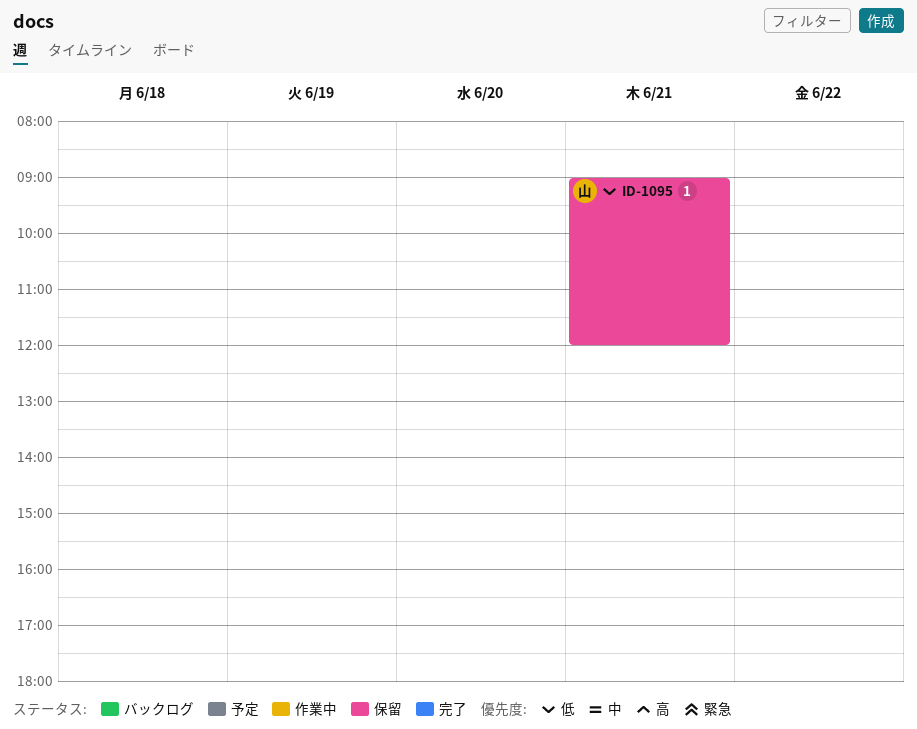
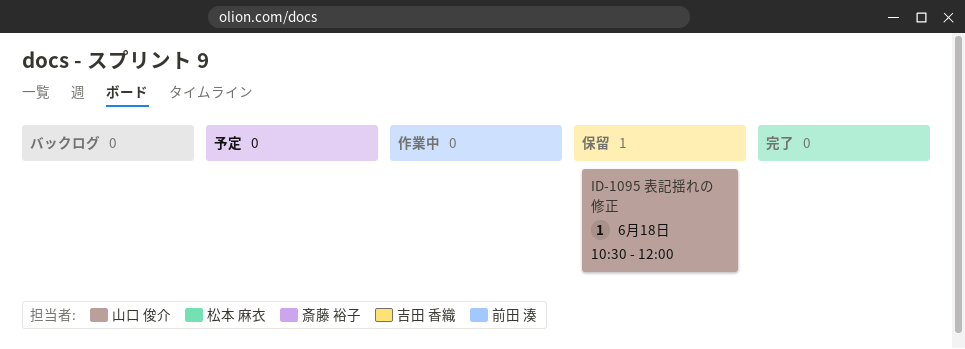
ID-1095, day: Jun 21 -> Jun 18
ID-1095, begins: 09:00 -> 10:30

